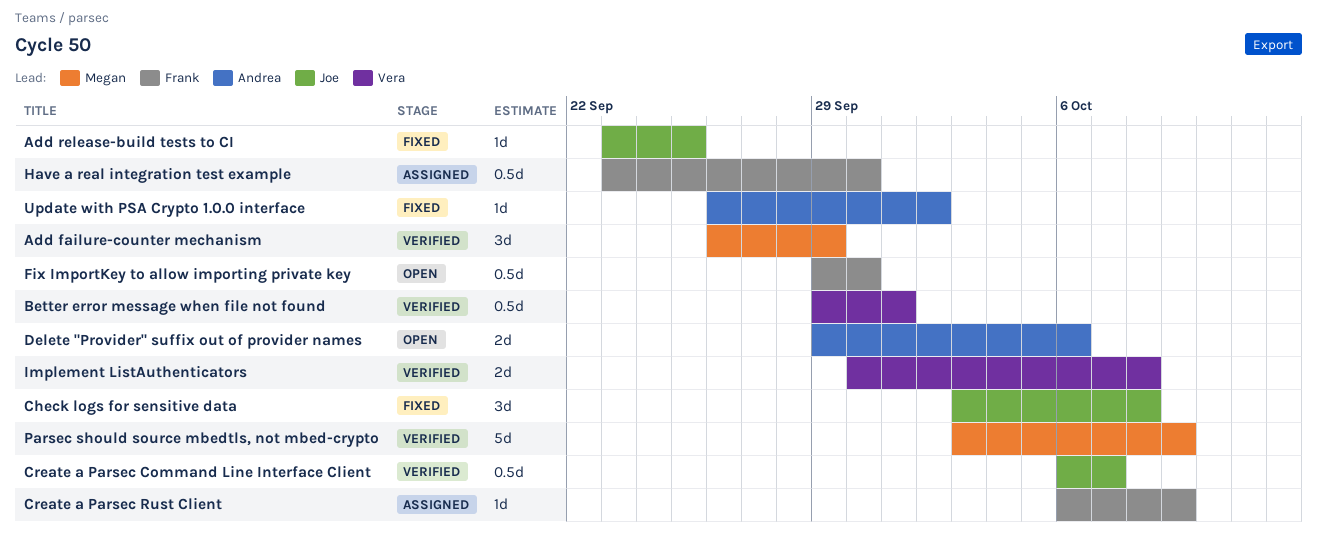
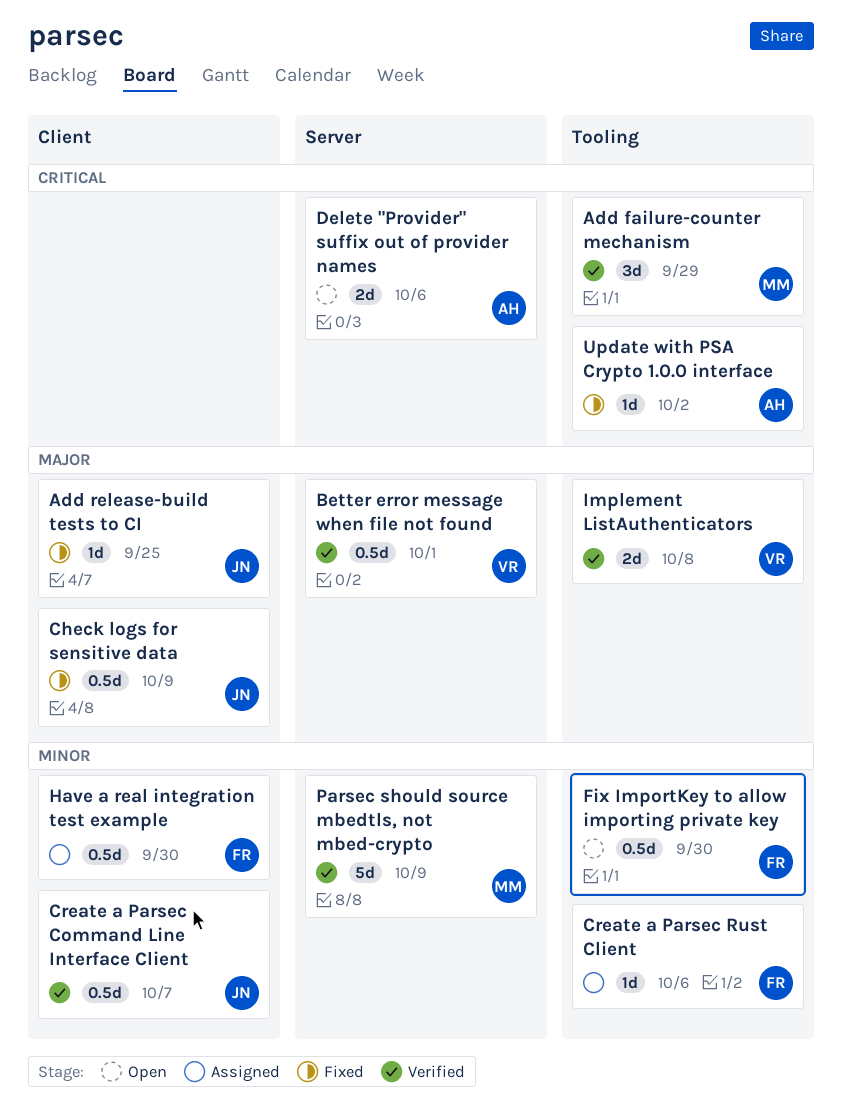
Check logs for sensitive data, estimate: 3d -> 0.5d
Check logs for sensitive data, due: Oct 8 -> Oct 9
Create a Parsec Rust Client, due: Oct 9 -> Oct 6

